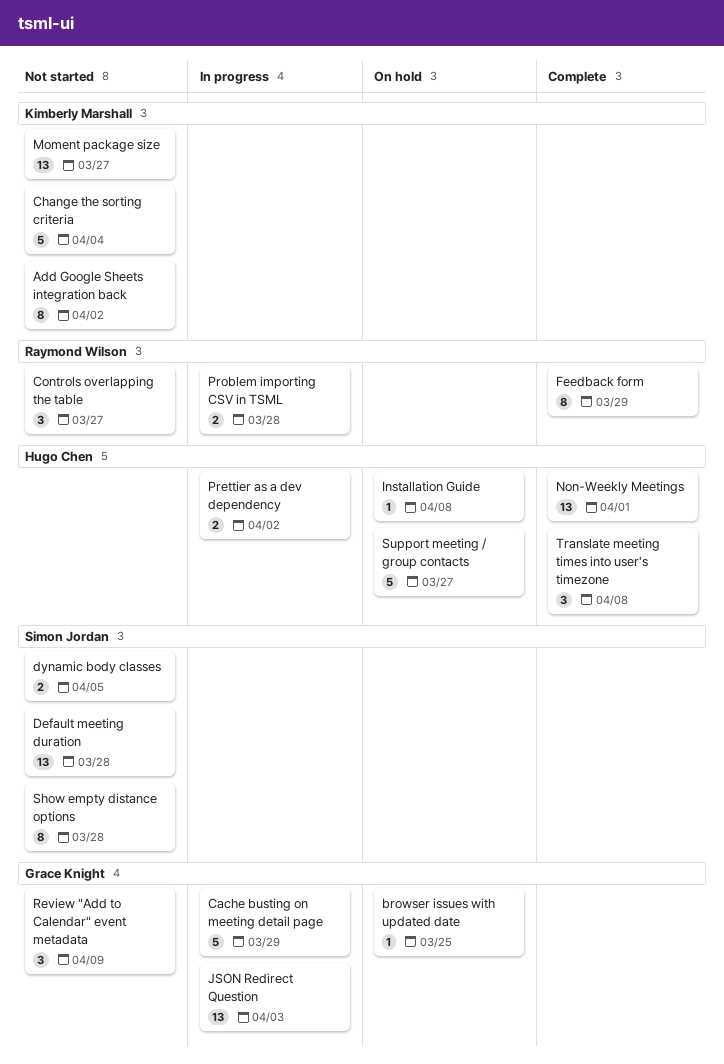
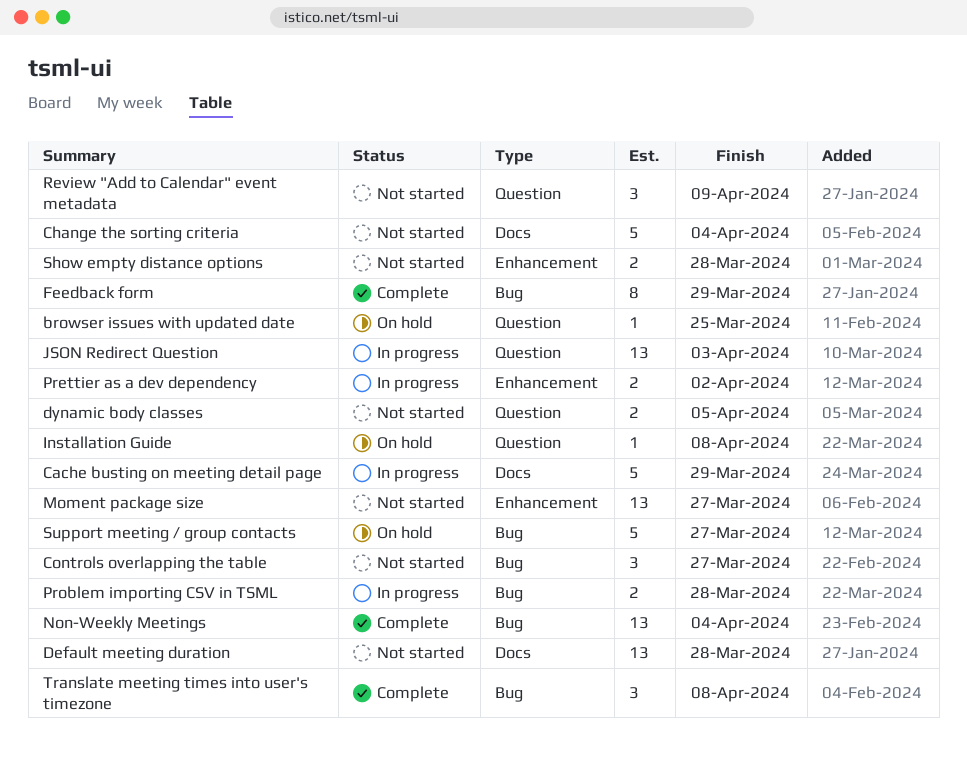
Add Google Sheets integration back: present -> none
Non-Weekly Meetings, due: Apr 1 -> Apr 4
Show empty distance options, estimate: 8 -> 2

